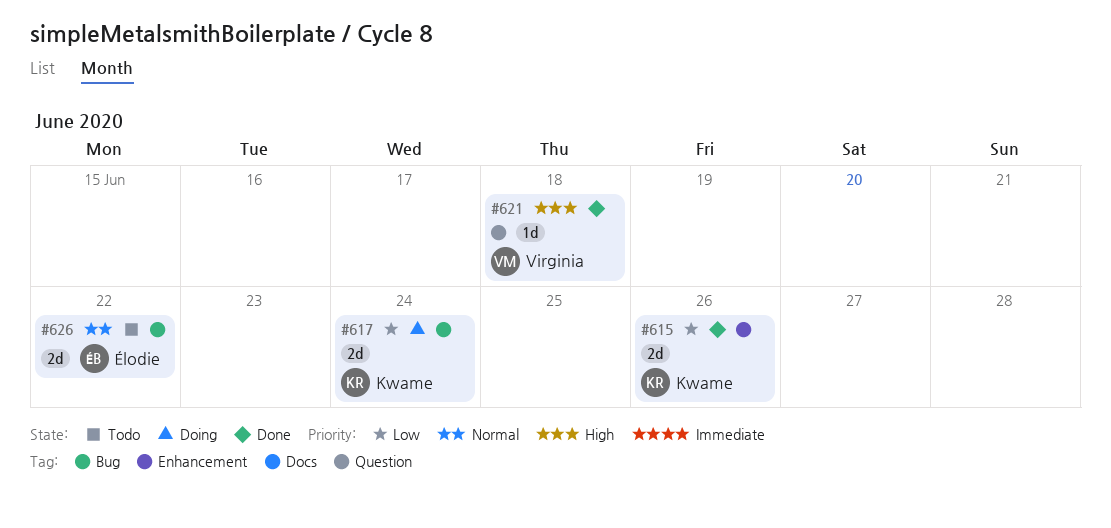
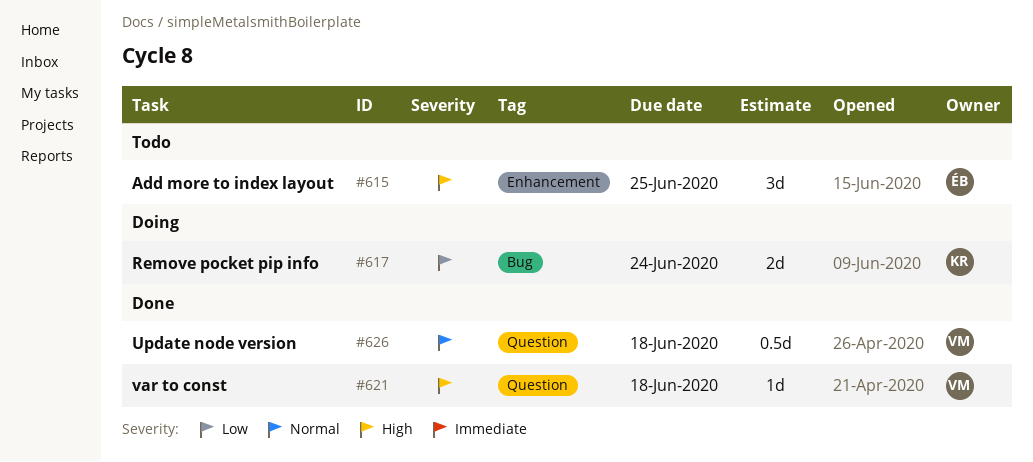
#615, status: Done -> Todo
#615, owner: Kwame -> Élodie
#615, priority: Low -> High
#615, estimate: 2d -> 3d
#615, due: Jun 26 -> Jun 25
#626, status: Todo -> Done
#626, owner: Élodie -> Virginia
#626, label: Bug -> Question
#626, estimate: 2d -> 0.5d
#626, due: Jun 22 -> Jun 18

